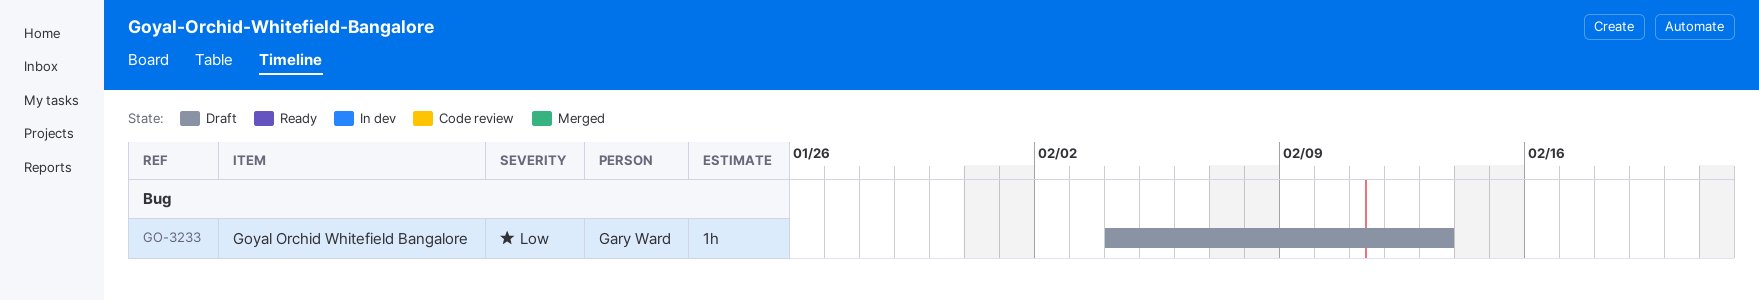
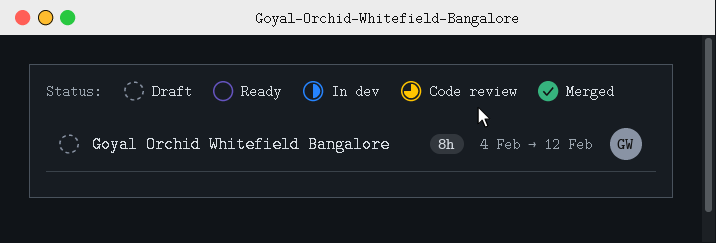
Goyal Orchid Whitefield Bangalore, estimate: 1h -> 8h
Goyal Orchid Whitefield Bangalore, due: Feb 13 -> Feb 12

